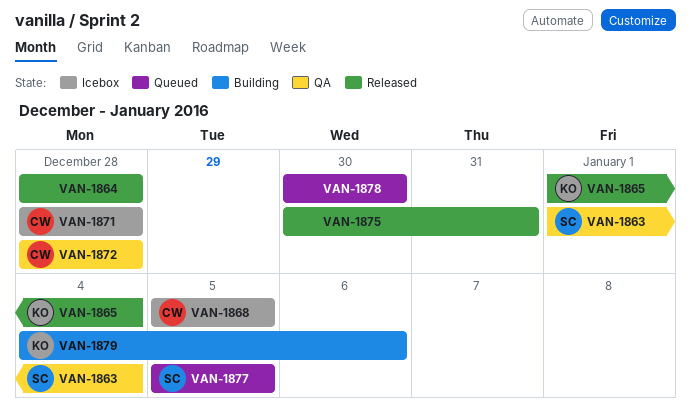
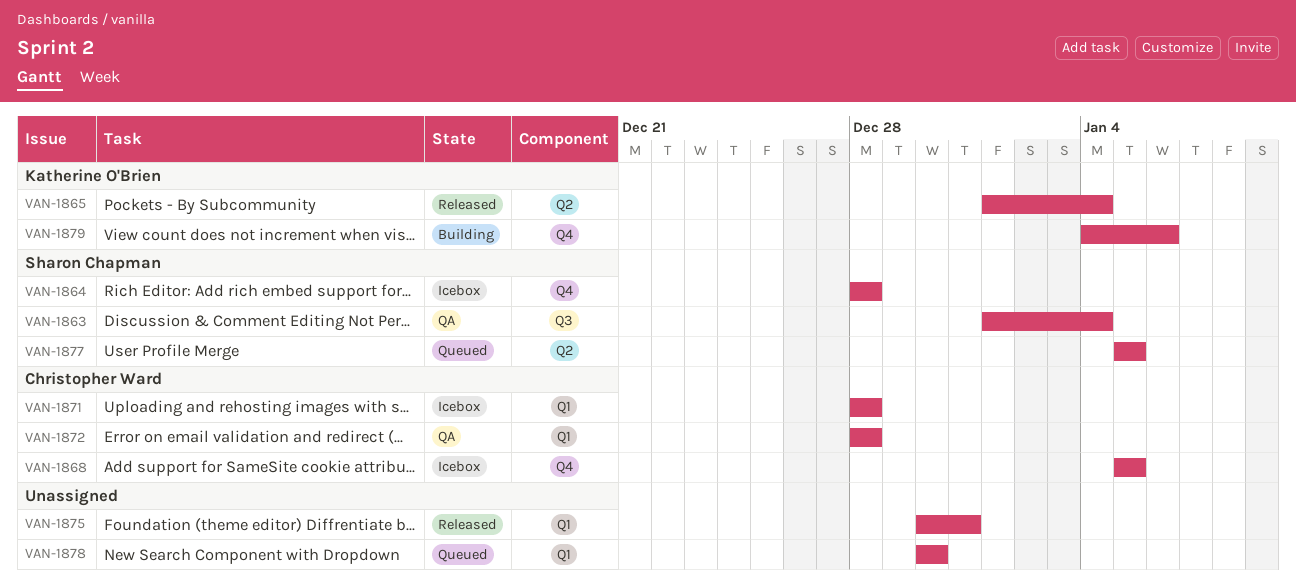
VAN-1864, status: Released -> Icebox
VAN-1864, owner: none -> Sharon Chapman

